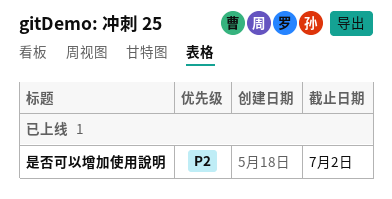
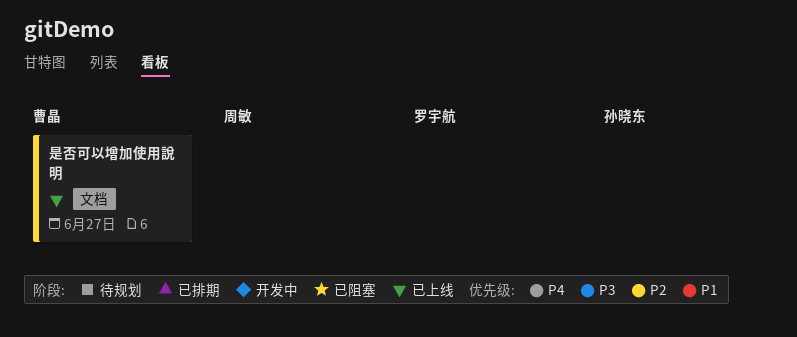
是否可以增加使用說明, due: Jul 2 -> Jun 27

